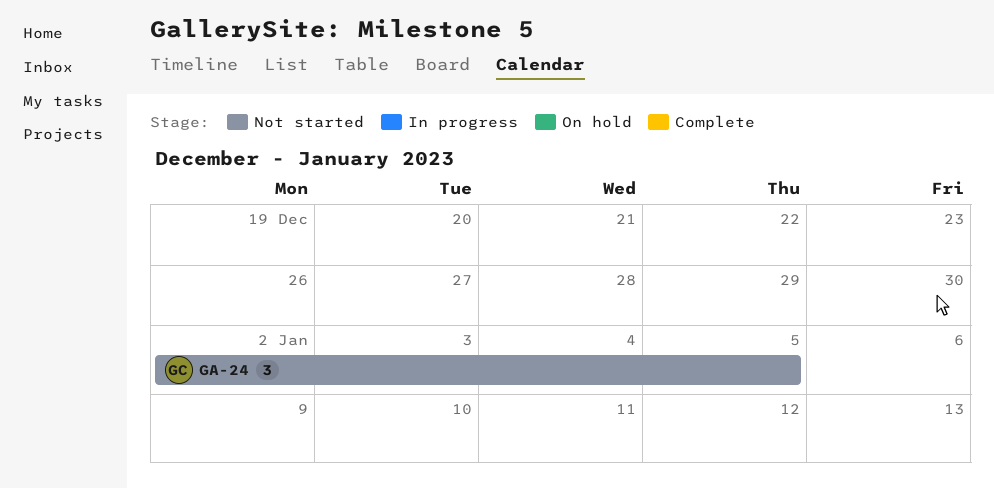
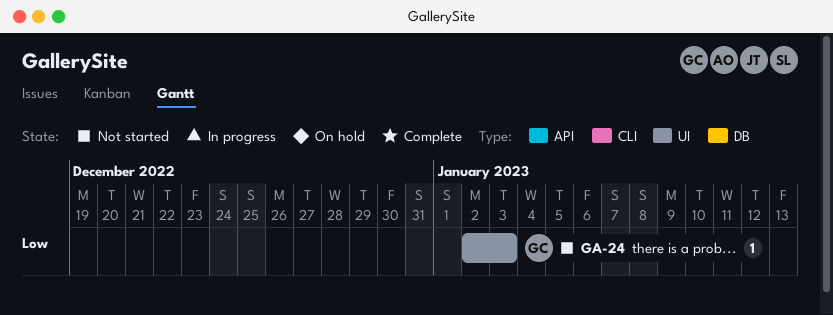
GA-24, estimate: 3 -> 1
GA-24, due: Jan 5 -> Jan 3

